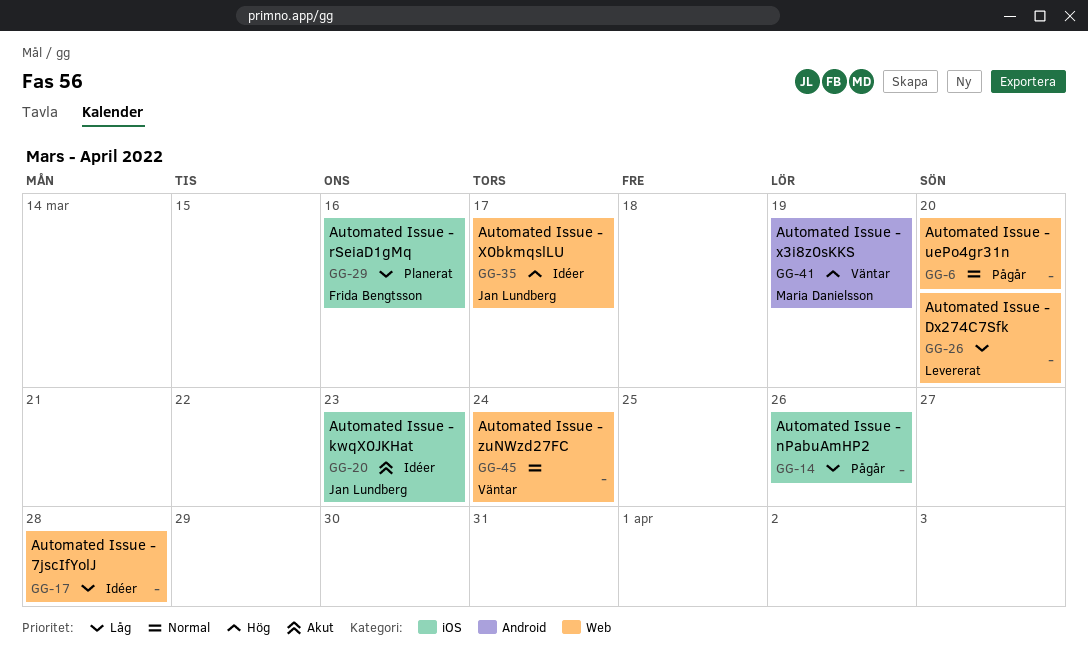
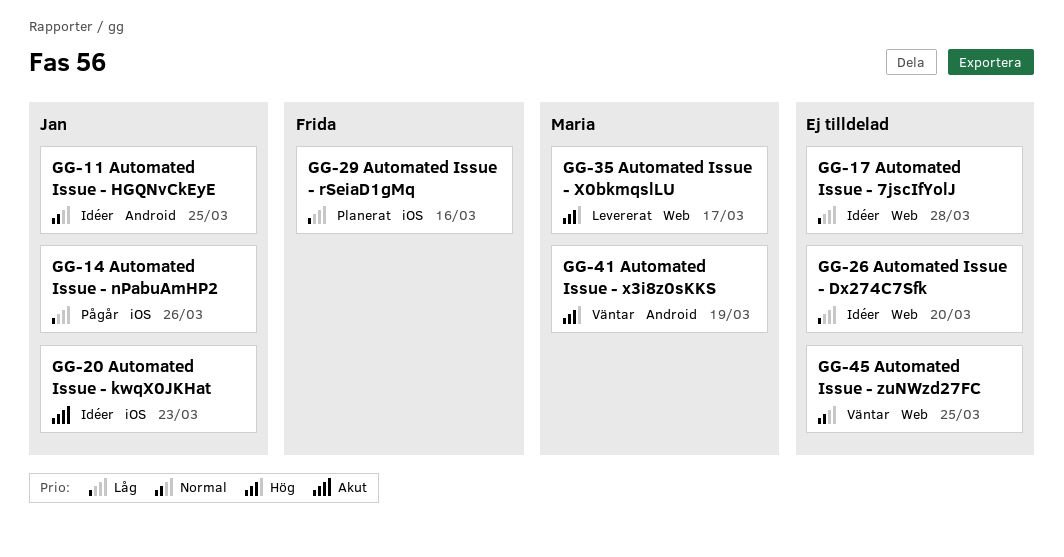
GG-6: present -> none
GG-11: none -> present
GG-14, owner: none -> Jan Lundberg
GG-26, status: Levererat -> Idéer
GG-35, status: Idéer -> Levererat
GG-35, owner: Jan Lundberg -> Maria Danielsson
GG-45, due: Mar 24 -> Mar 25

